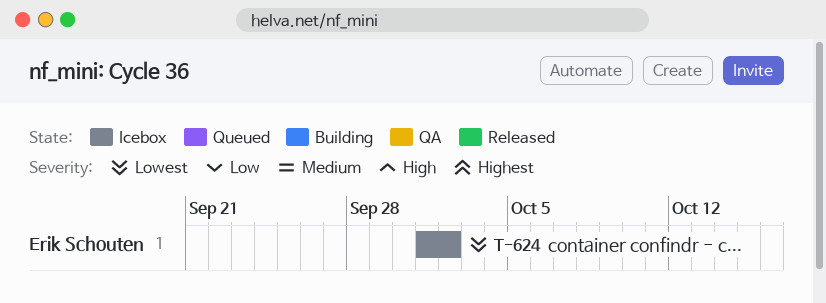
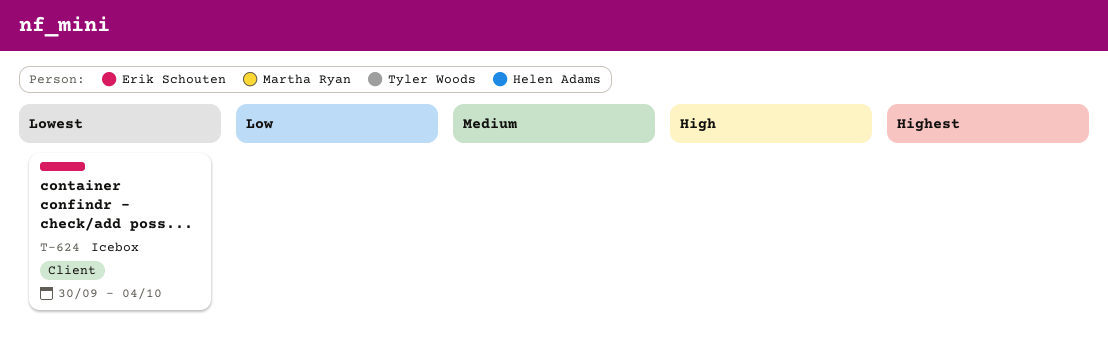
T-624, start: Oct 1 -> Sep 30
T-624, due: Oct 2 -> Oct 4

